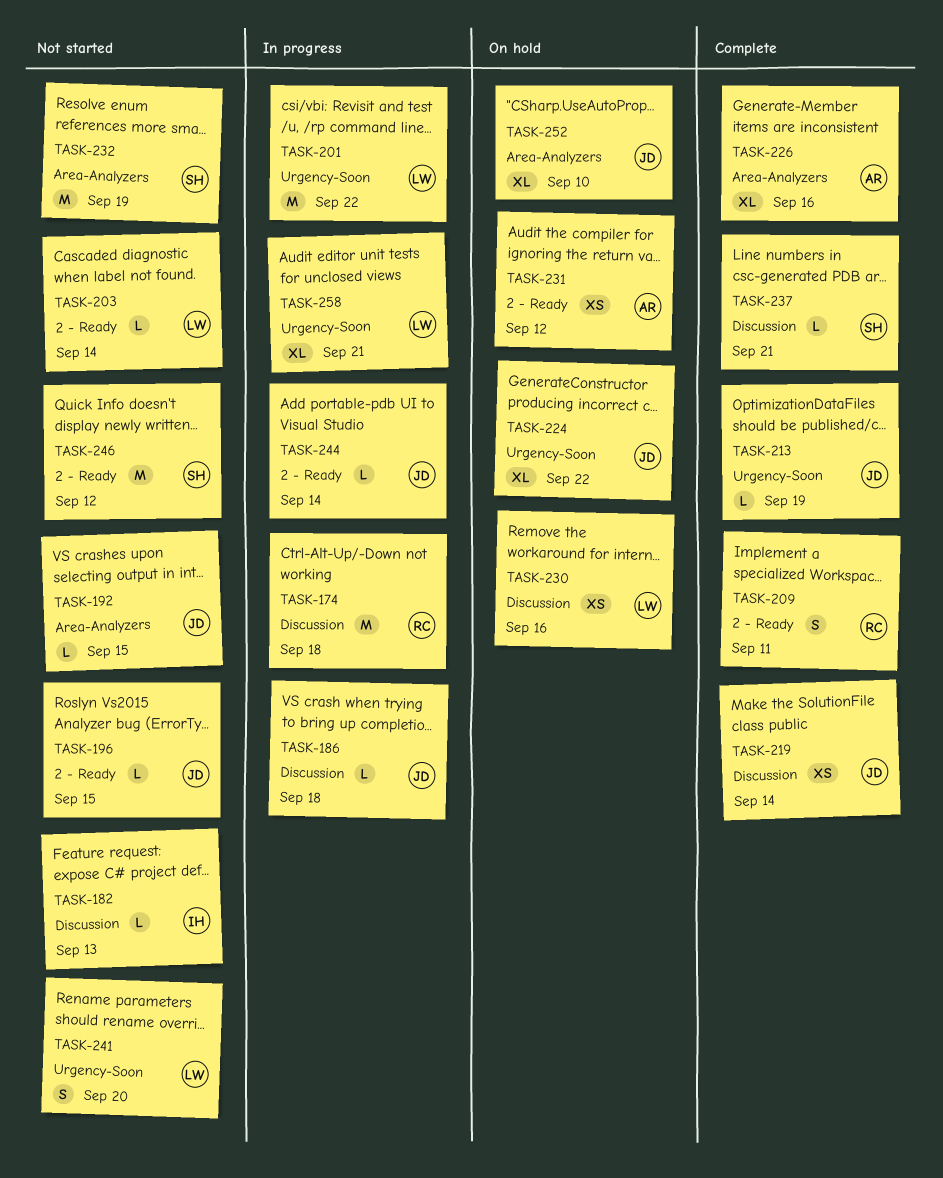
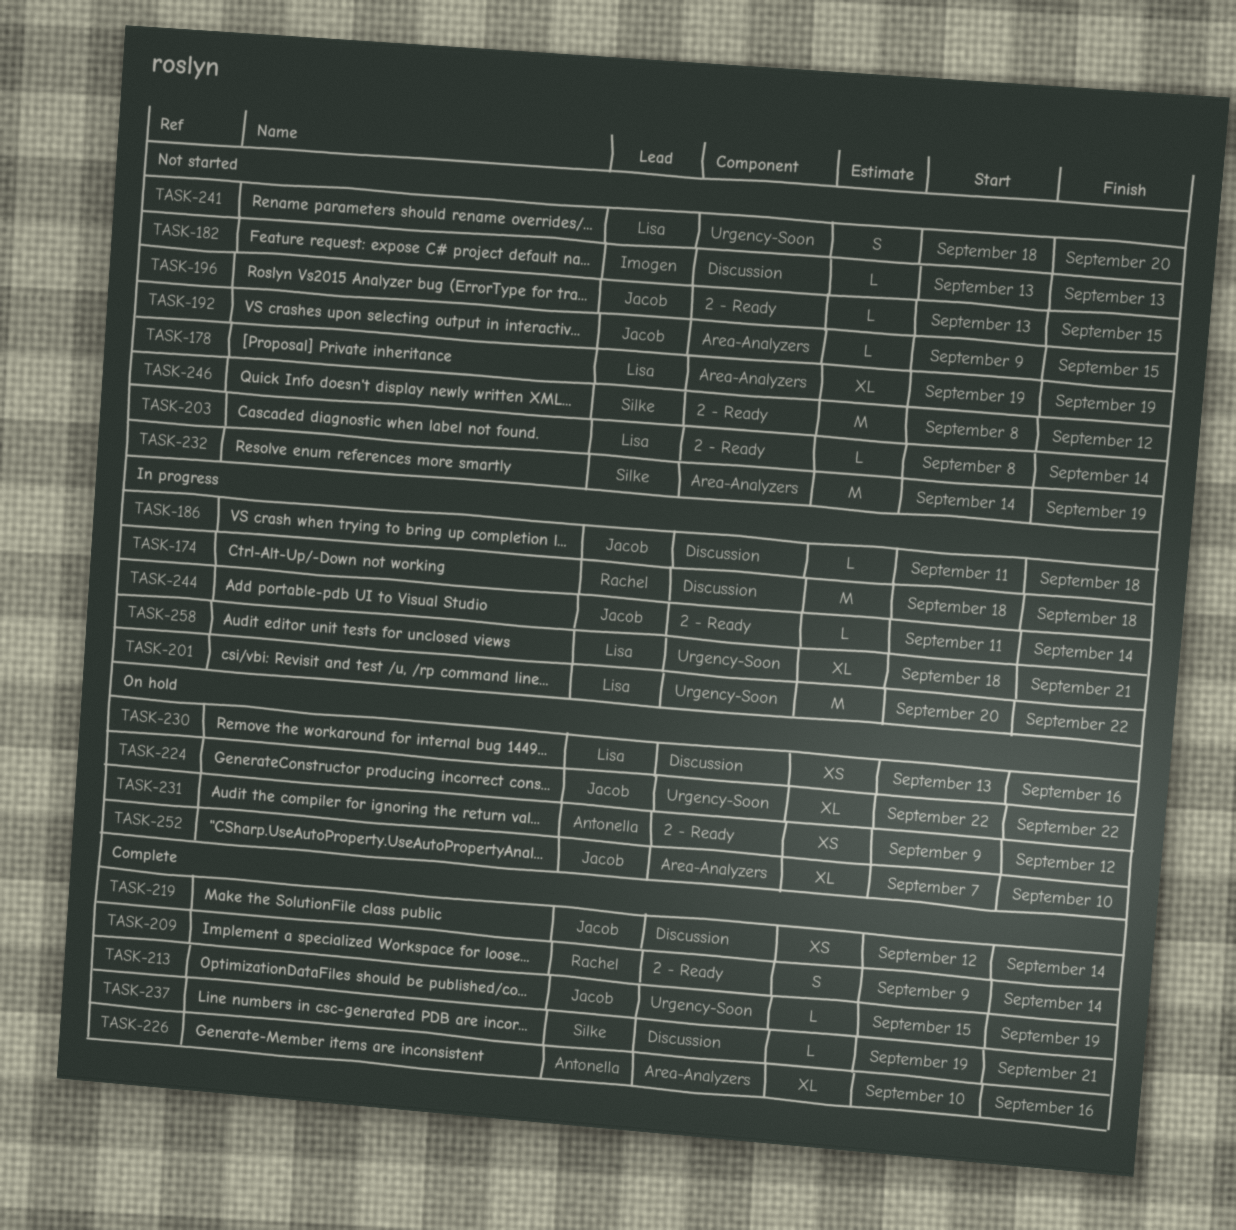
TASK-178: none -> present
TASK-209, due: Sep 11 -> Sep 14

